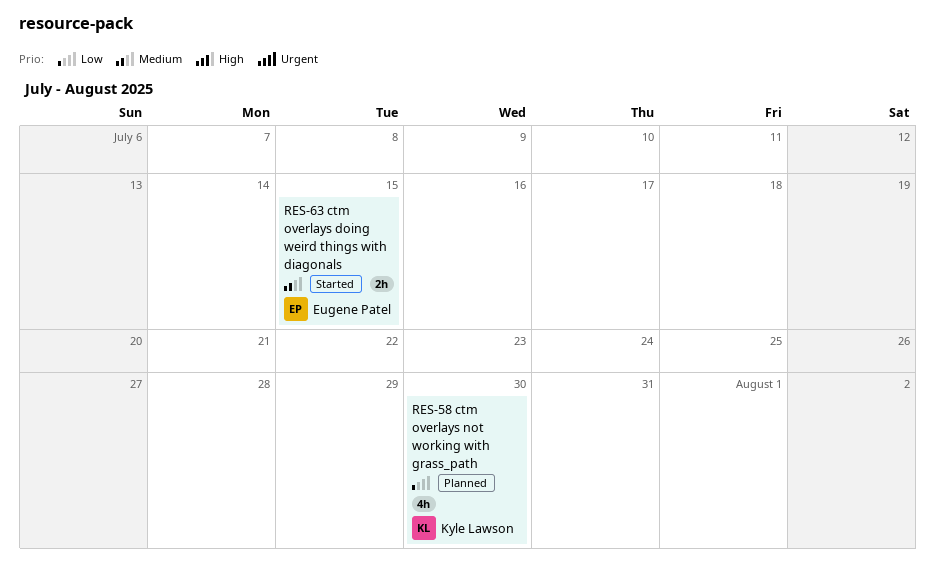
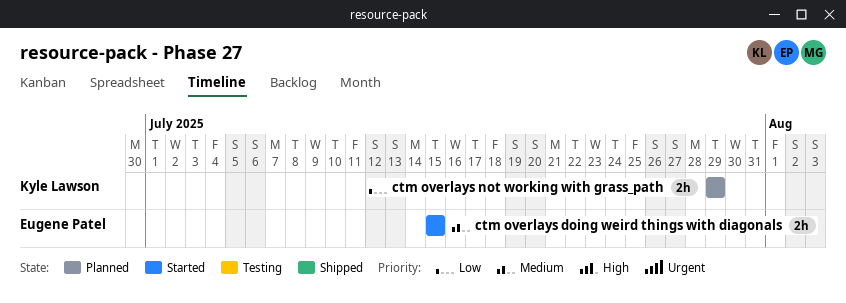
ctm overlays not working with grass_path, estimate: 4h -> 2h
ctm overlays not working with grass_path, due: Jul 30 -> Jul 29

